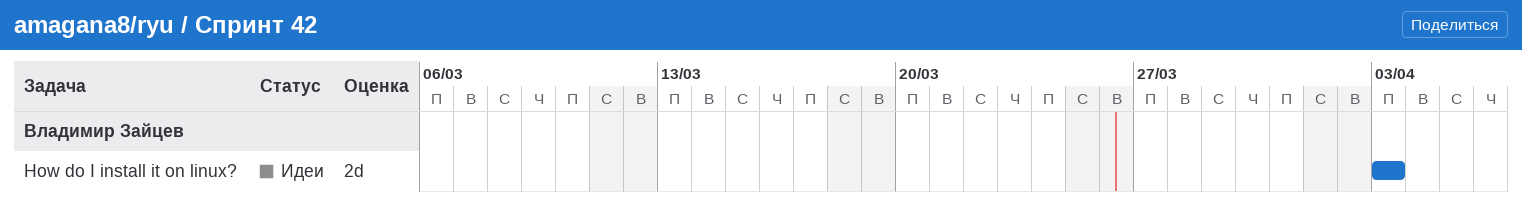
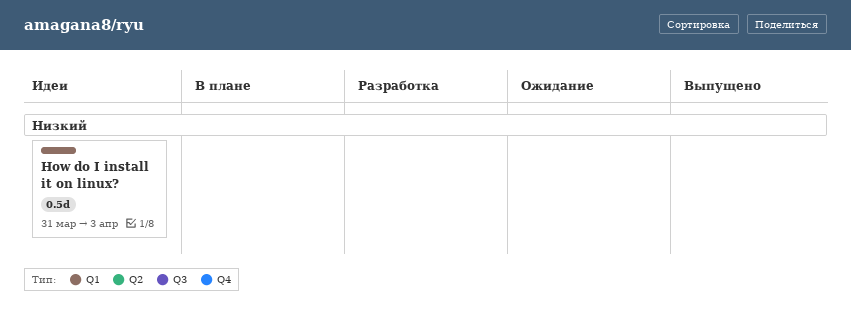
How do I install it on linux?, estimate: 2d -> 0.5d
How do I install it on linux?, start: Apr 3 -> Mar 31

